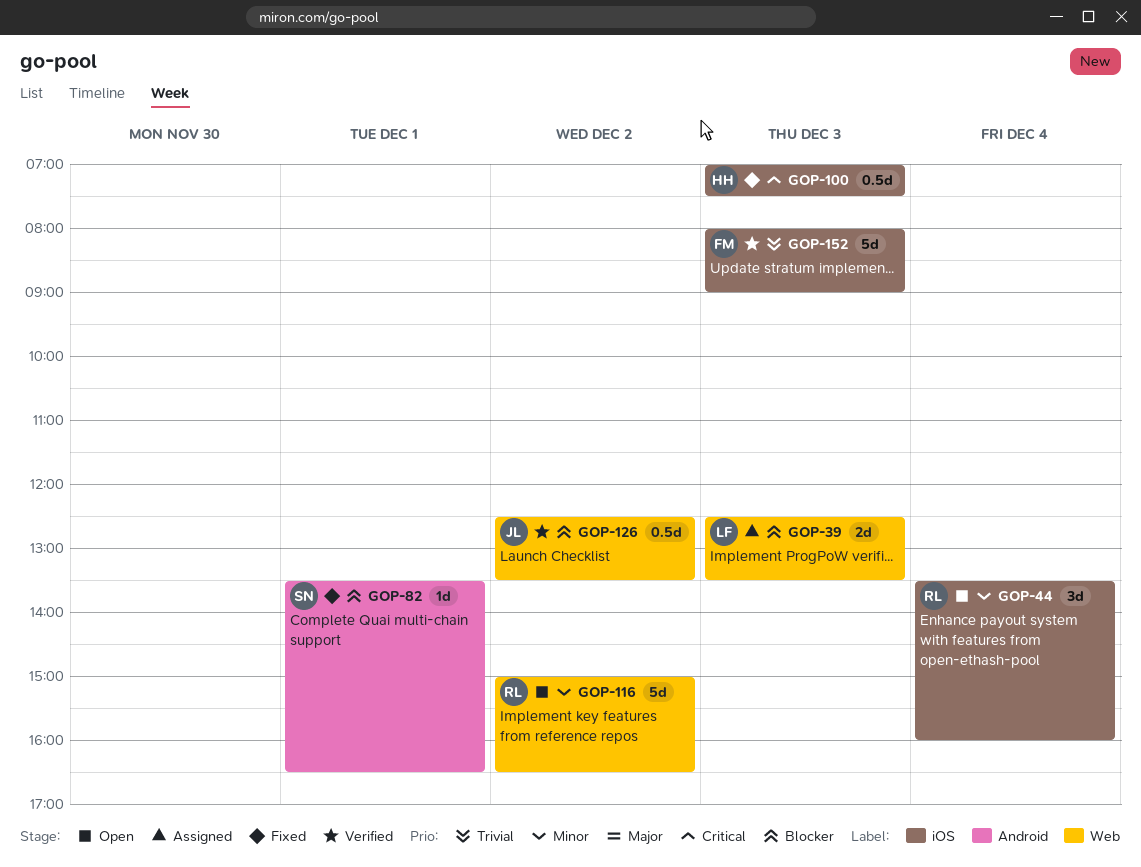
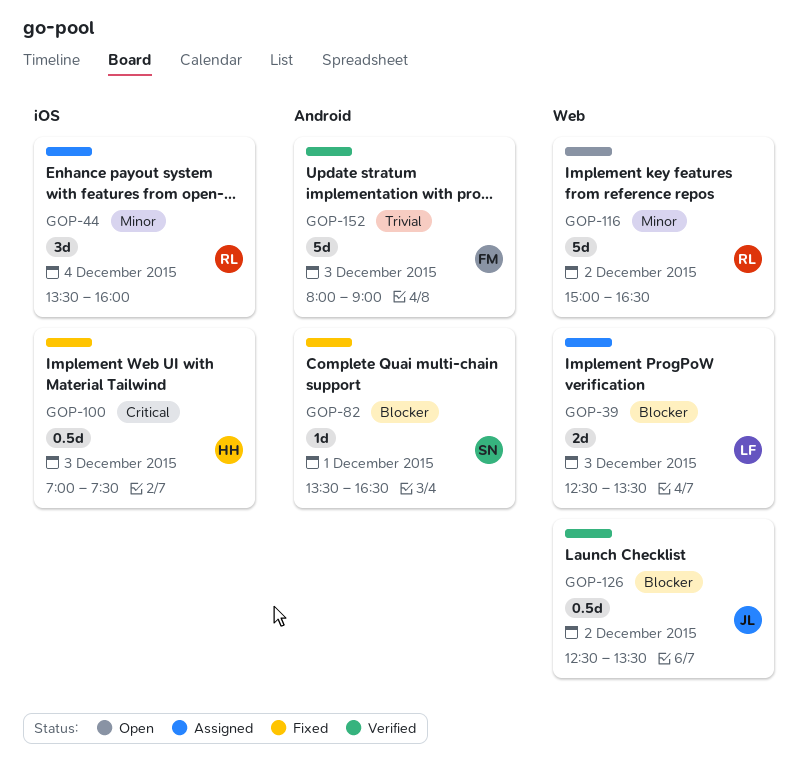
GOP-44, status: Open -> Assigned
GOP-152, label: iOS -> Android

